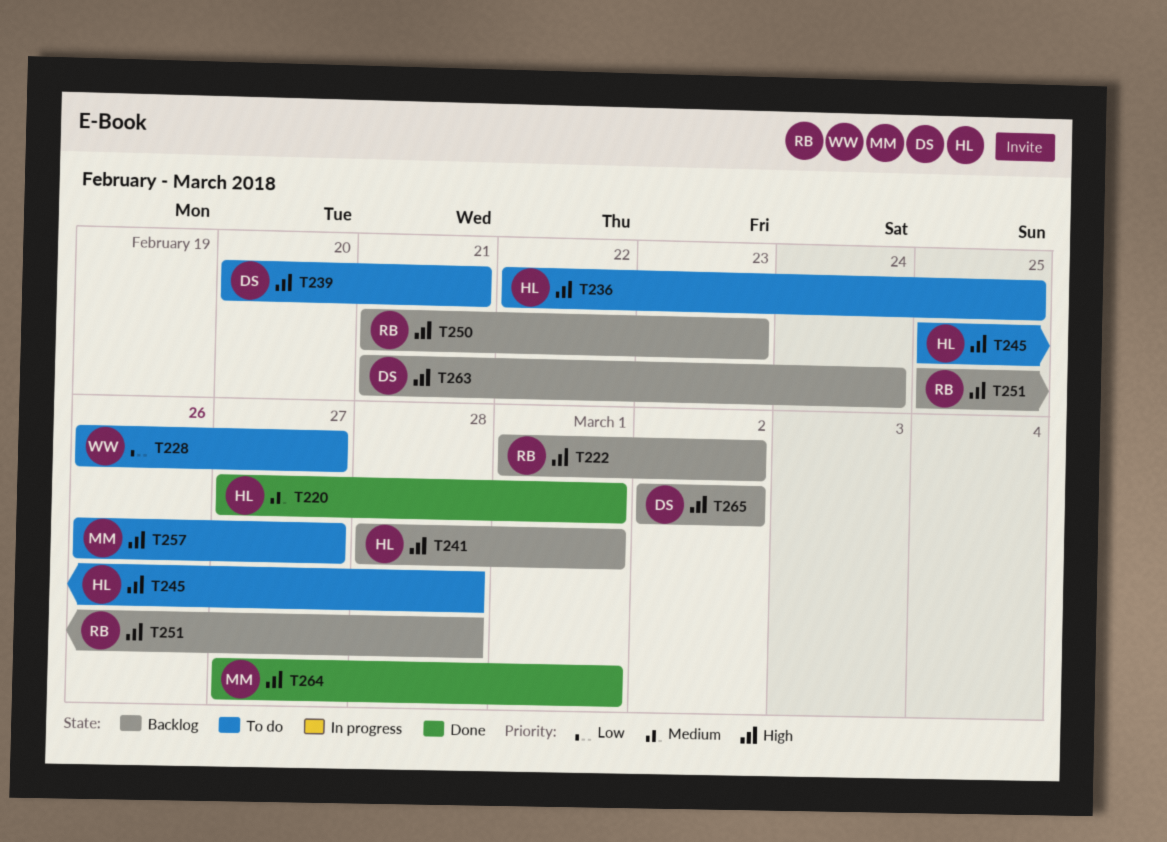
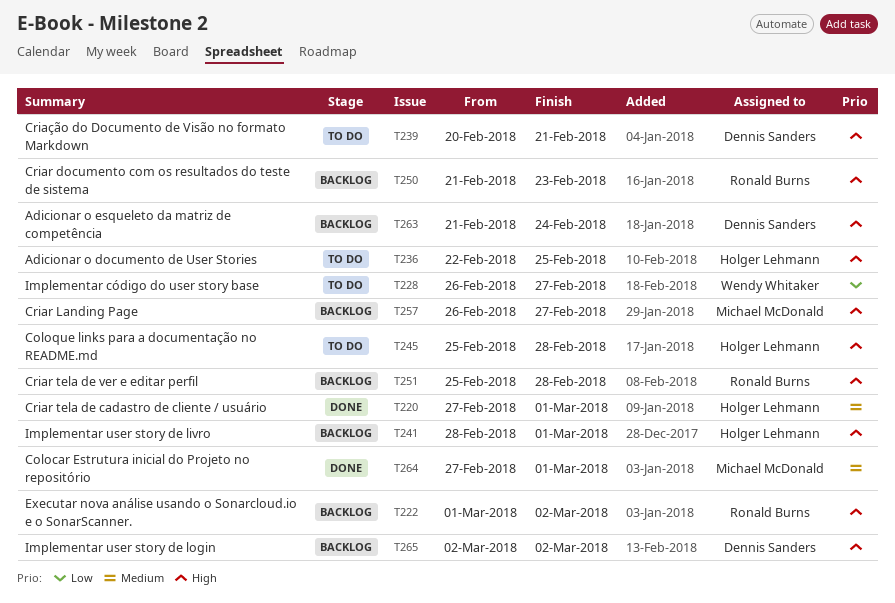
T257, status: To do -> Backlog
T264, priority: High -> Medium

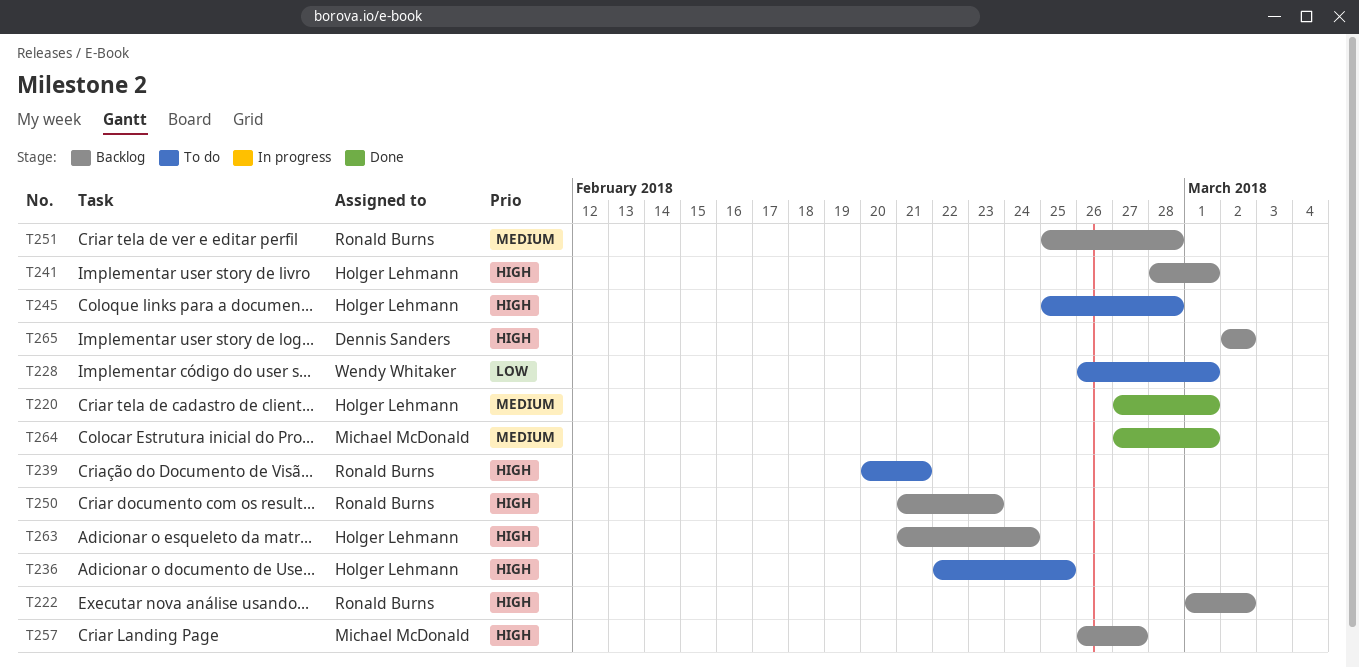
T228, due: Feb 27 -> Mar 1
T239, owner: Dennis Sanders -> Ronald Burns
T251, priority: High -> Medium
T263, owner: Dennis Sanders -> Holger Lehmann

